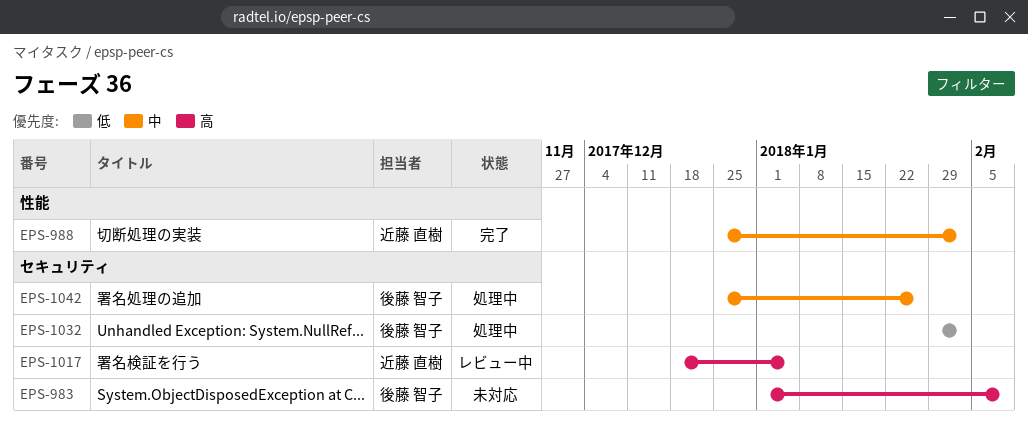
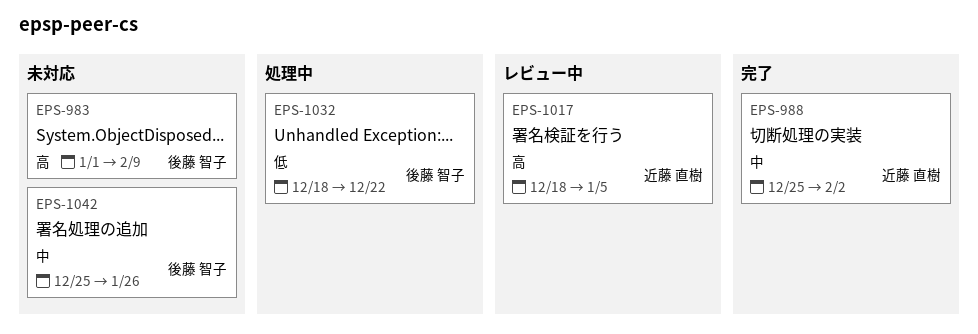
EPS-1032, start: Jan 29 -> Dec 18
EPS-1032, due: Feb 2 -> Dec 22
EPS-1042, status: 処理中 -> 未対応

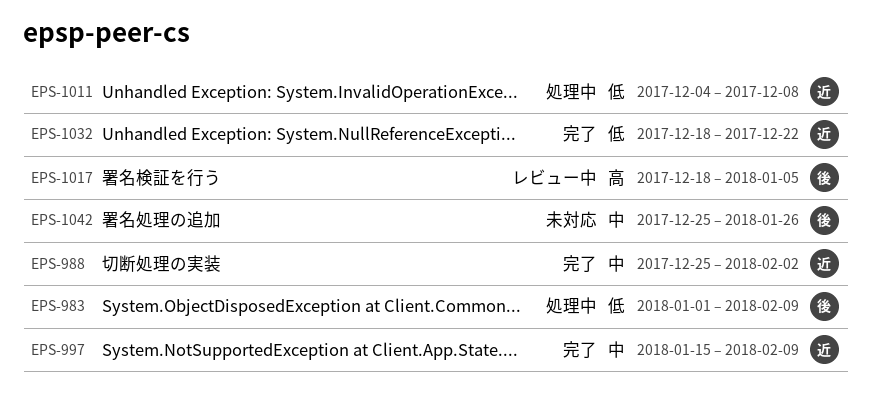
EPS-983, status: 未対応 -> 処理中
EPS-983, priority: 高 -> 低
EPS-997: none -> present
EPS-1011: none -> present
EPS-1017, owner: 近藤 直樹 -> 後藤 智子
EPS-1032, status: 処理中 -> 完了
EPS-1032, owner: 後藤 智子 -> 近藤 直樹

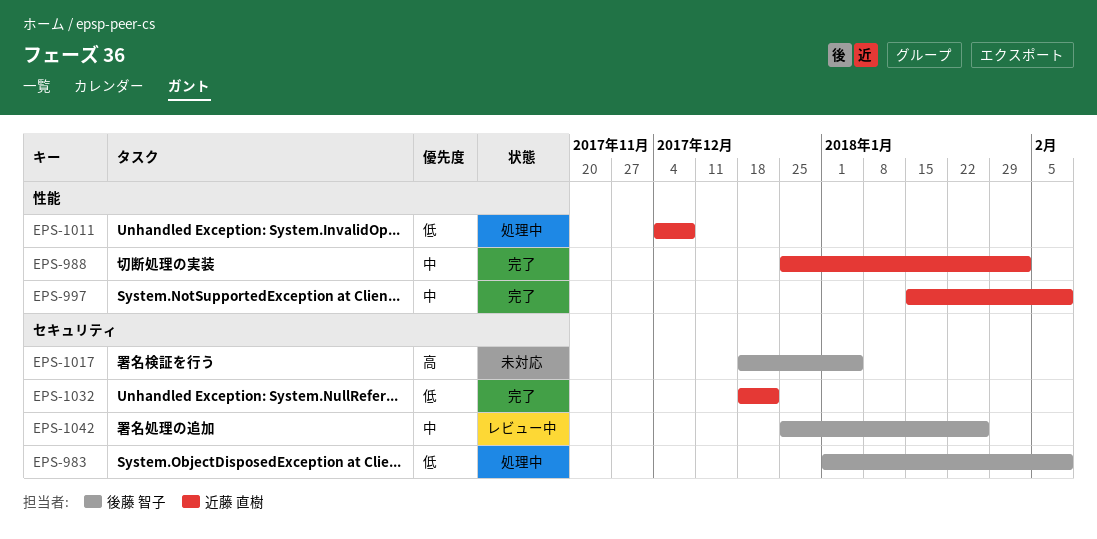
EPS-1017, status: レビュー中 -> 未対応
EPS-1042, status: 未対応 -> レビュー中

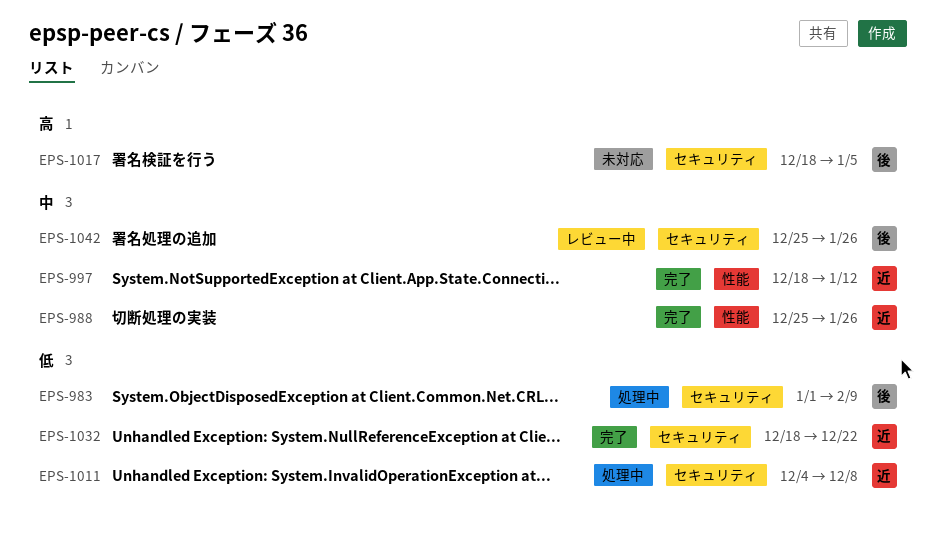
EPS-988, due: Feb 2 -> Jan 26
EPS-997, start: Jan 15 -> Dec 18
EPS-997, due: Feb 9 -> Jan 12
EPS-1011, label: 性能 -> セキュリティ

